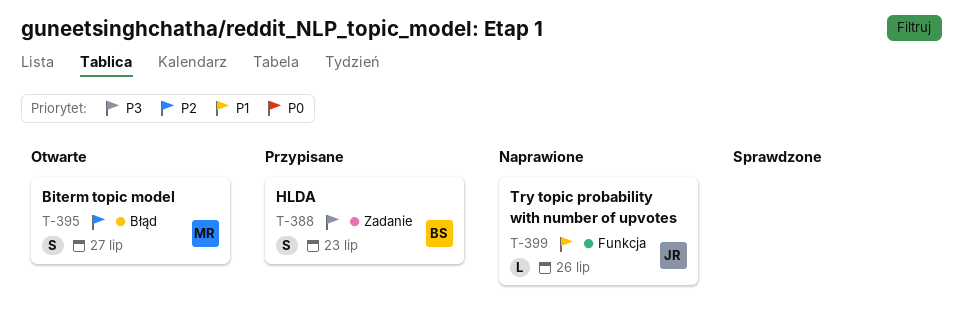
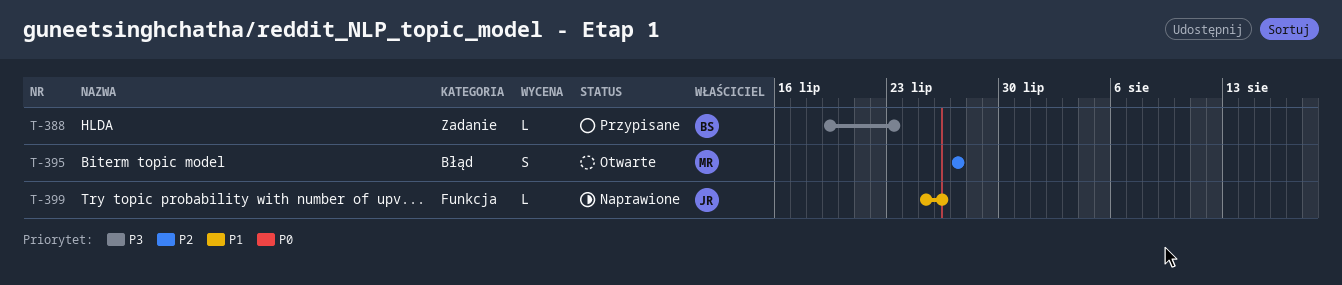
T-388, estimate: S -> L

